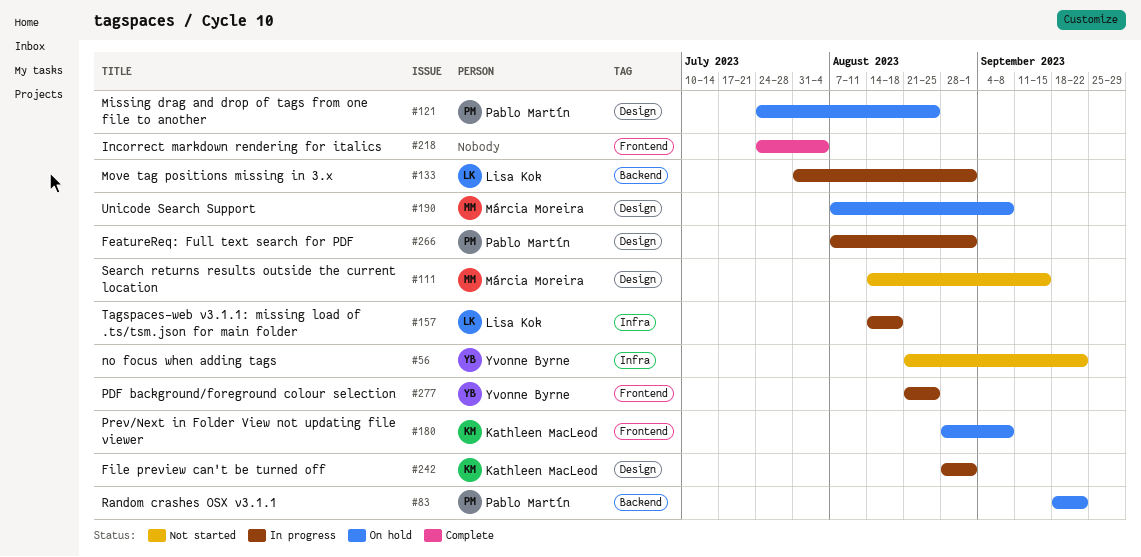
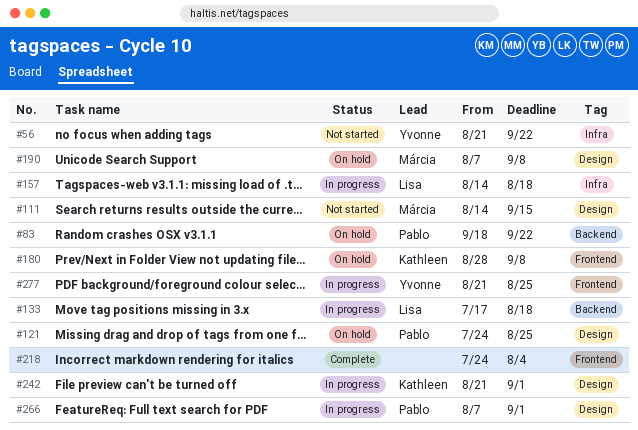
#133, start: Jul 31 -> Jul 17
#133, due: Sep 1 -> Aug 18
#242, start: Aug 28 -> Aug 21

